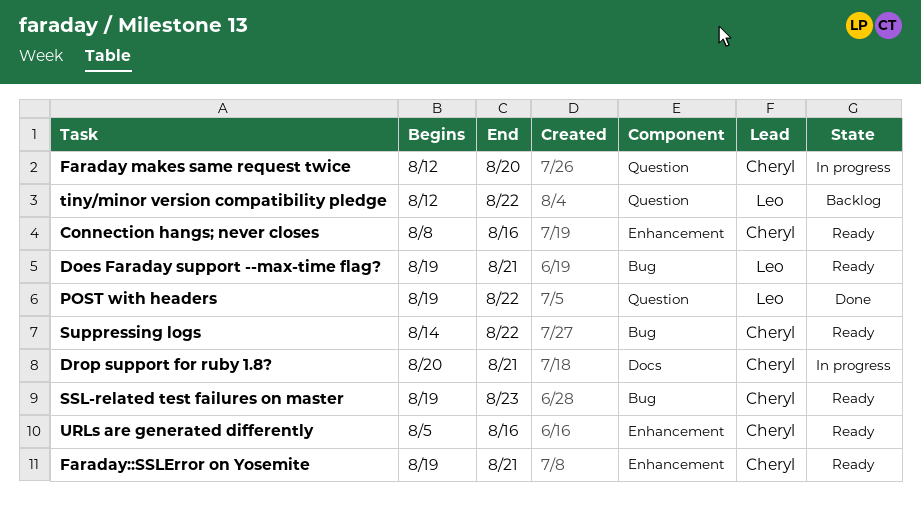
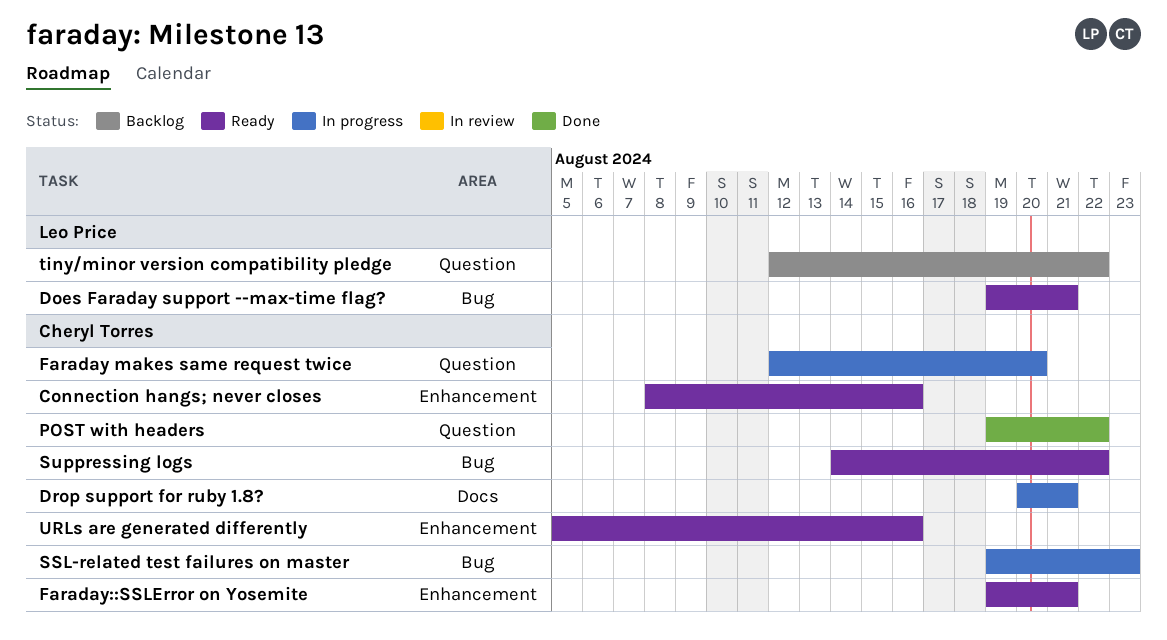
POST with headers, owner: Leo Price -> Cheryl Torres
SSL-related test failures on master, status: Ready -> In progress

